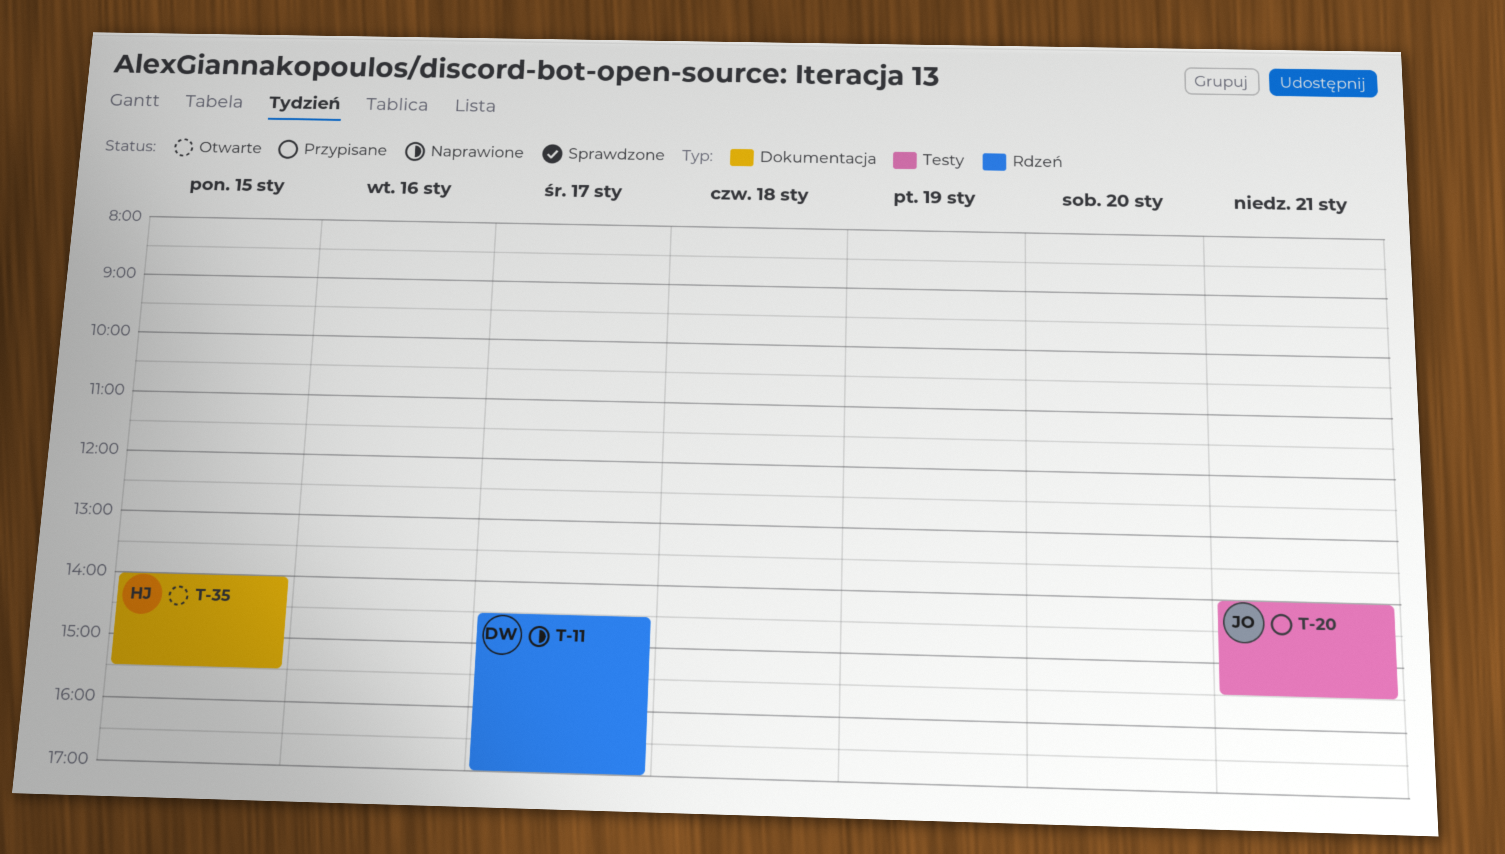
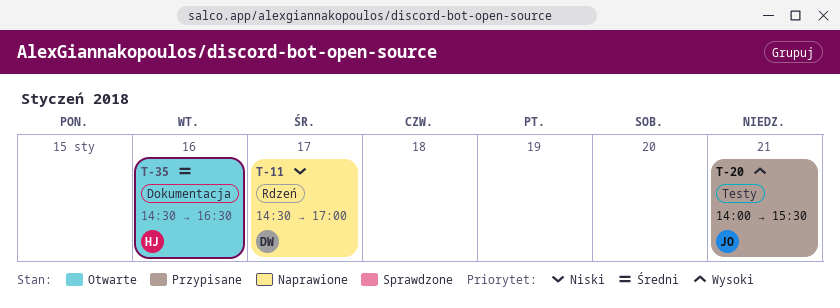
T-35, day: Jan 15 -> Jan 16
T-35, begins: 14:00 -> 14:30
T-35, ends: 15:30 -> 16:30

